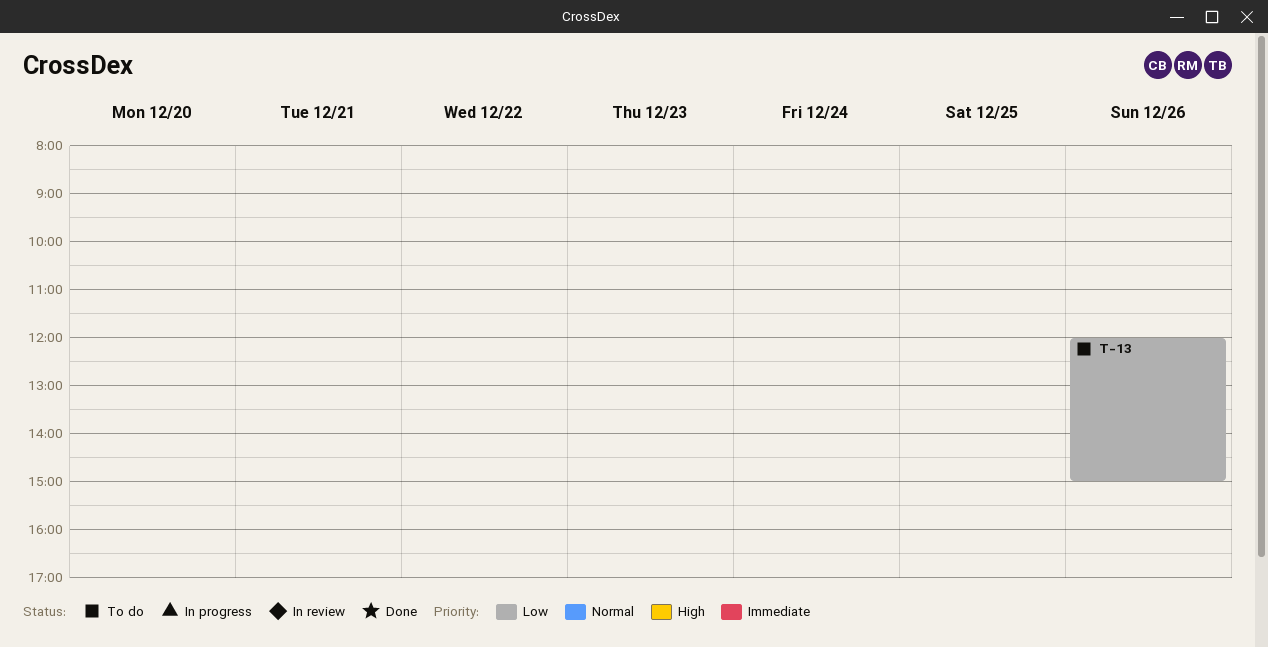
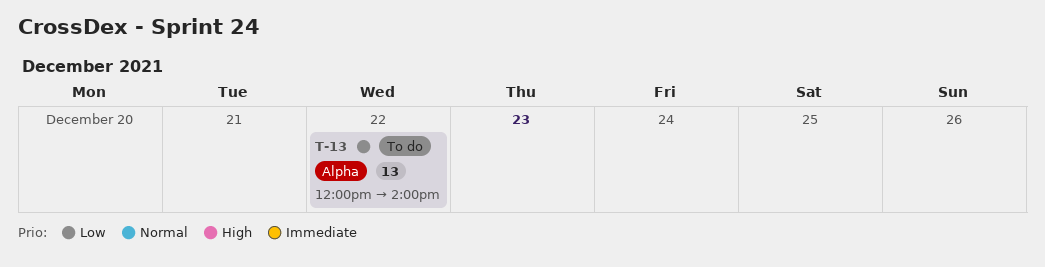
T-13, day: Dec 26 -> Dec 22
T-13, ends: 15:00 -> 14:00

